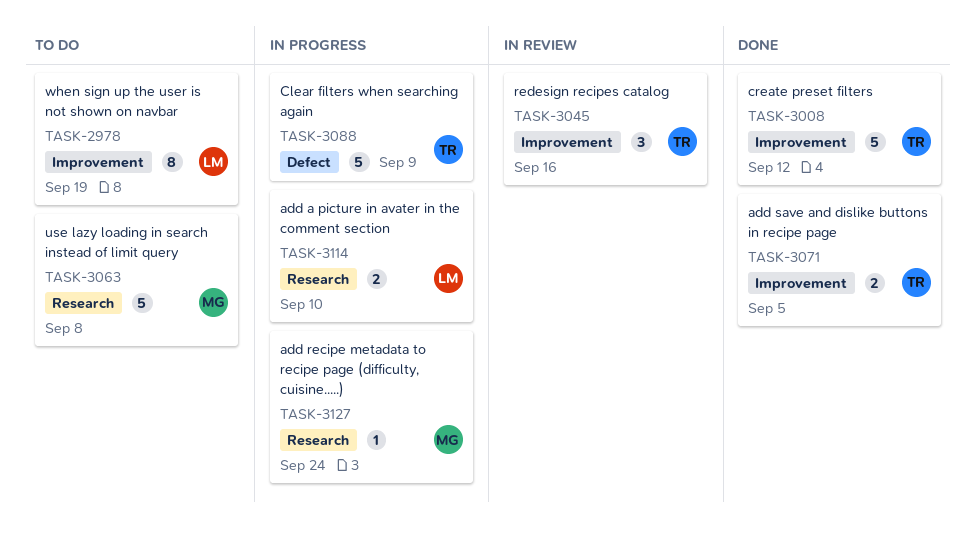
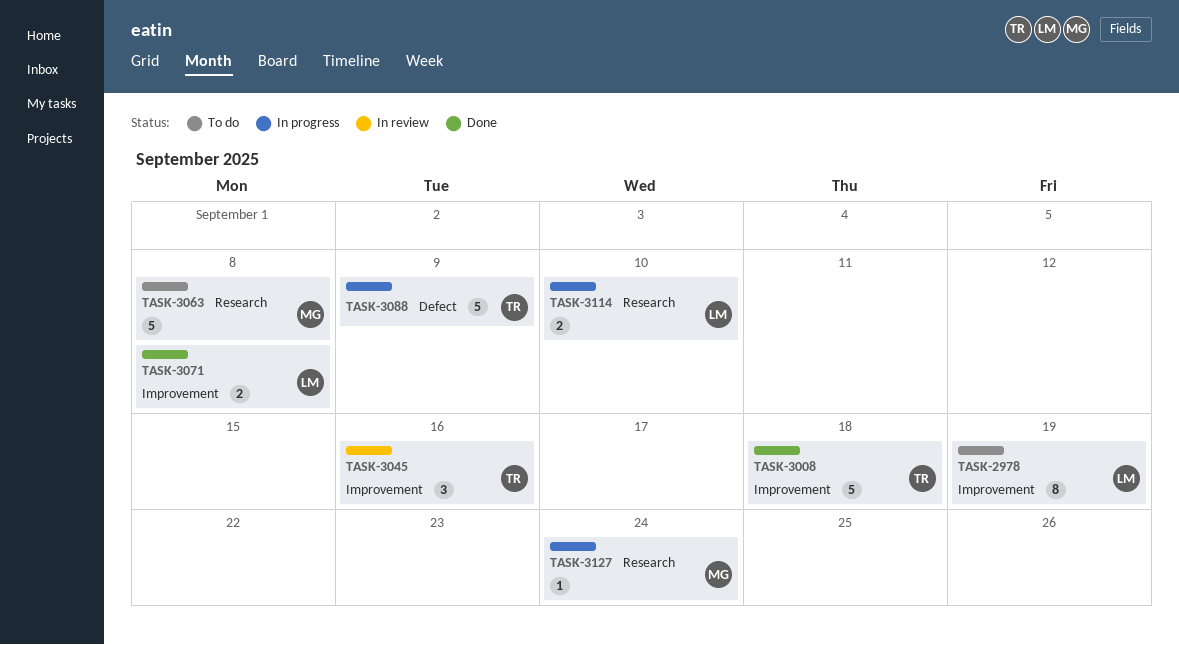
TASK-3008, due: Sep 12 -> Sep 18
TASK-3071, owner: TR -> LM
TASK-3071, due: Sep 5 -> Sep 8

